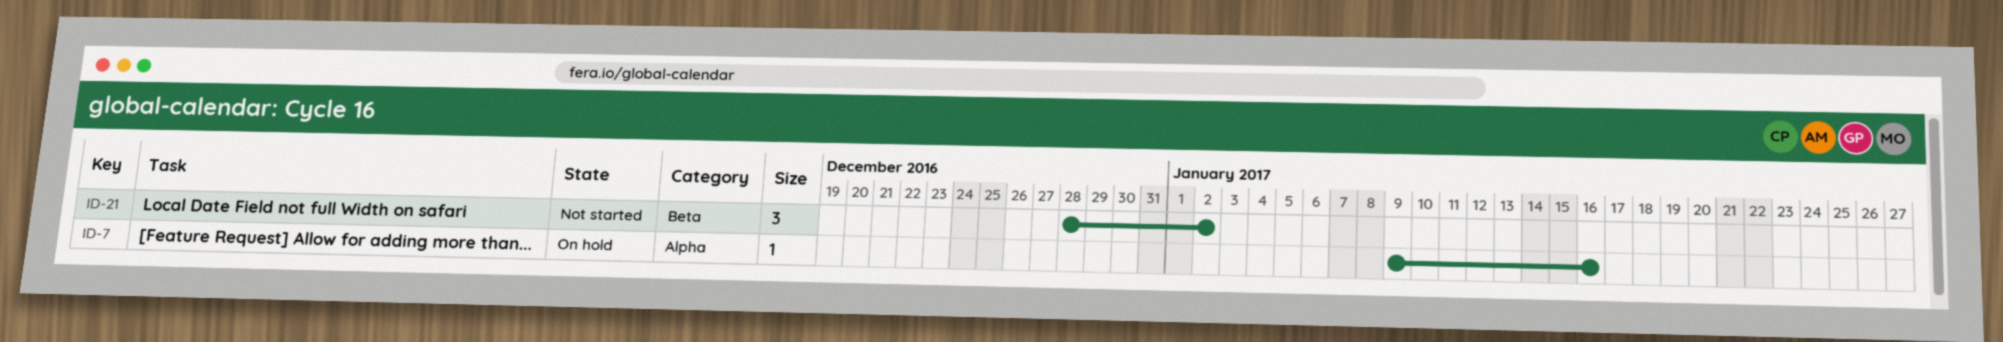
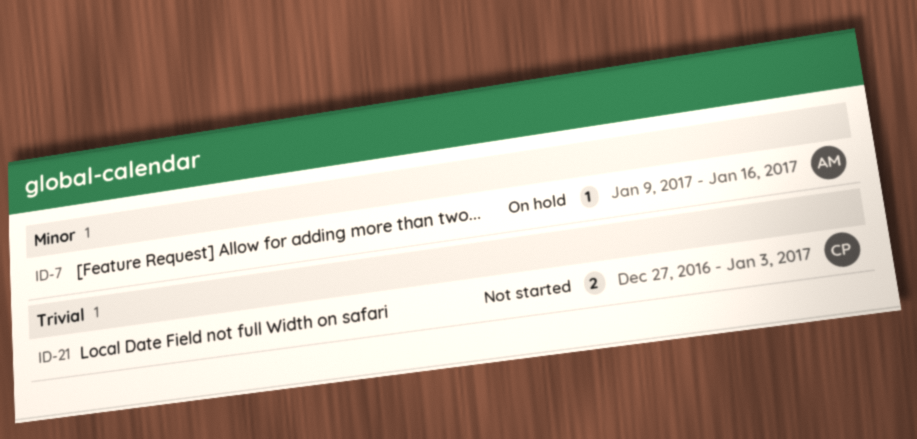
ID-21, estimate: 3 -> 2
ID-21, start: Dec 28 -> Dec 27
ID-21, due: Jan 2 -> Jan 3

